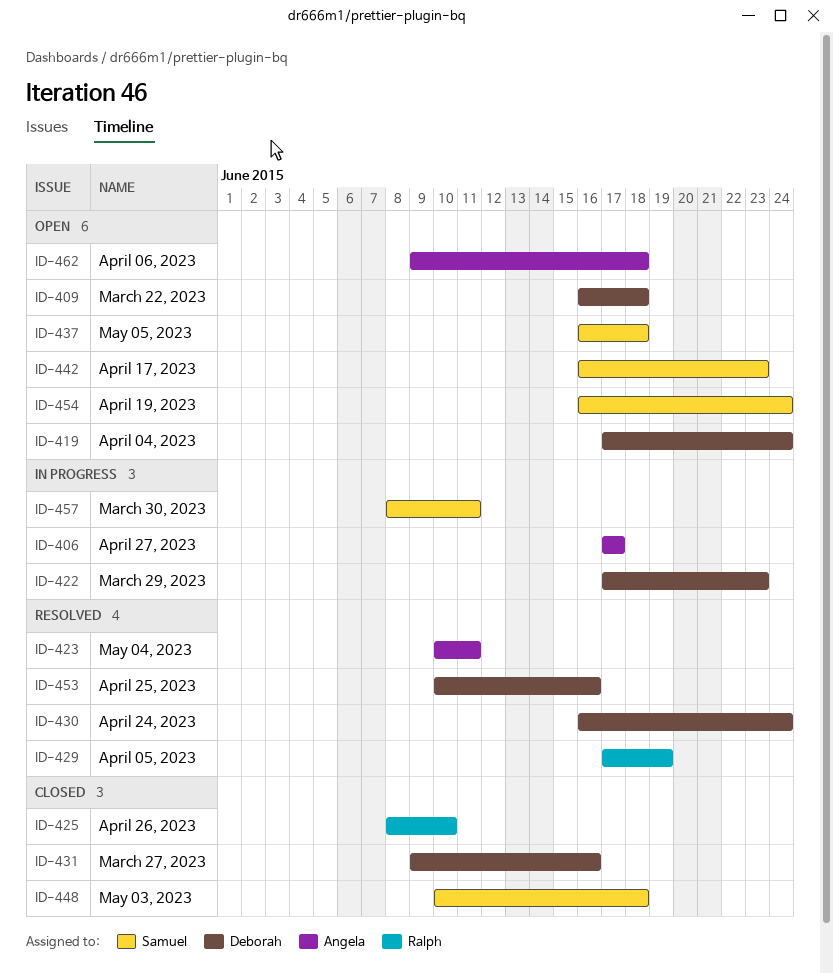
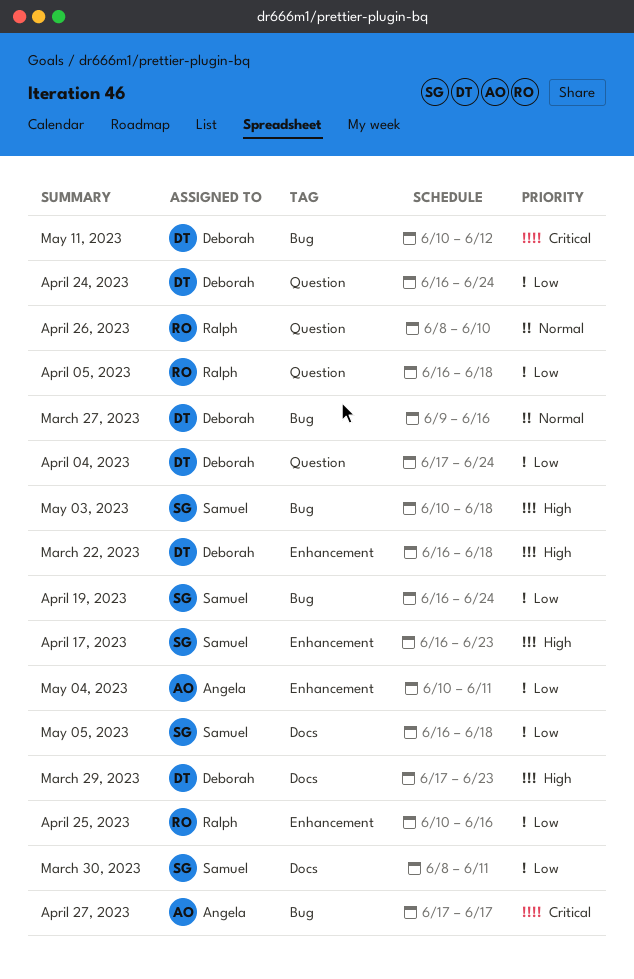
April 05, 2023, start: Jun 17 -> Jun 16
April 05, 2023, due: Jun 19 -> Jun 18
April 06, 2023: present -> none
April 25, 2023, owner: Deborah -> Ralph
May 11, 2023: none -> present

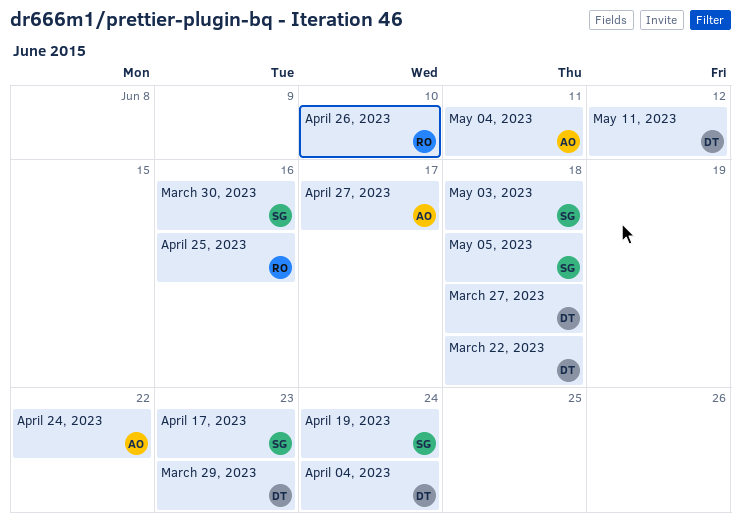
April 05, 2023: present -> none
April 24, 2023, owner: Deborah -> Angela
April 24, 2023, due: Jun 24 -> Jun 22
March 27, 2023, due: Jun 16 -> Jun 18
March 30, 2023, due: Jun 11 -> Jun 16

